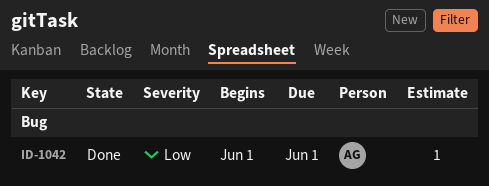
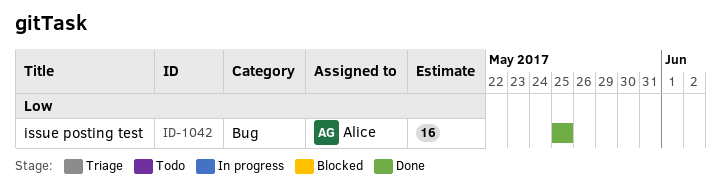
ID-1042, estimate: 1 -> 16
ID-1042, start: Jun 1 -> May 25
ID-1042, due: Jun 1 -> May 25

